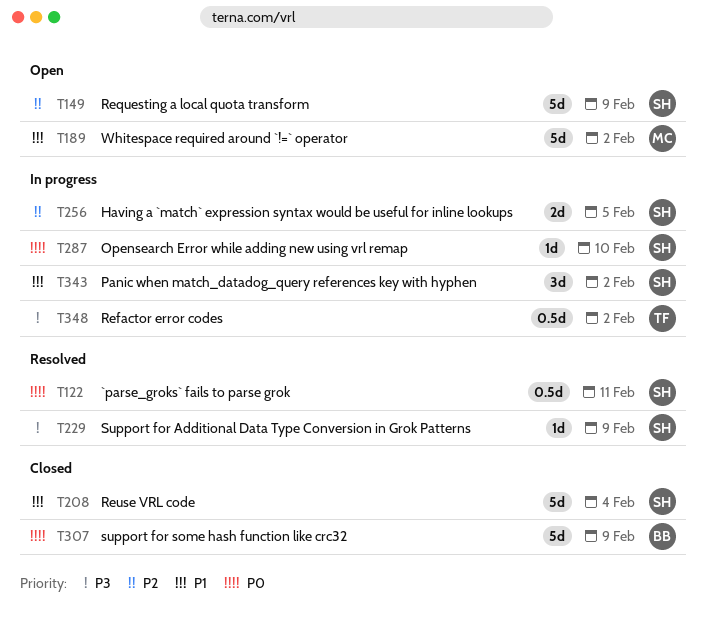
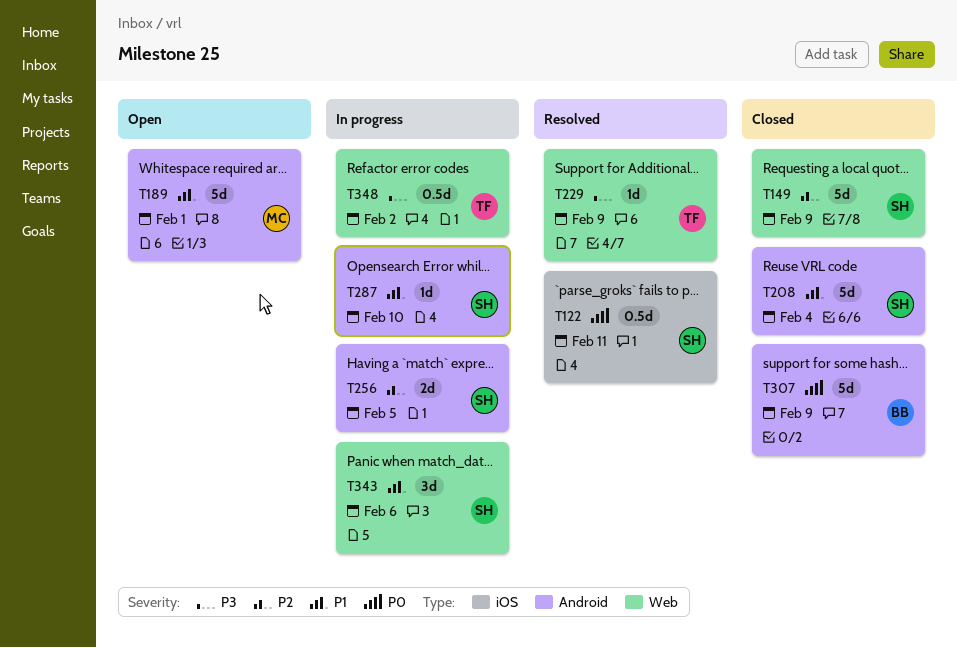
T149, status: Open -> Closed
T189, due: Feb 2 -> Feb 1
T229, owner: SH -> TF
T287, priority: P0 -> P1
T343, due: Feb 2 -> Feb 6

